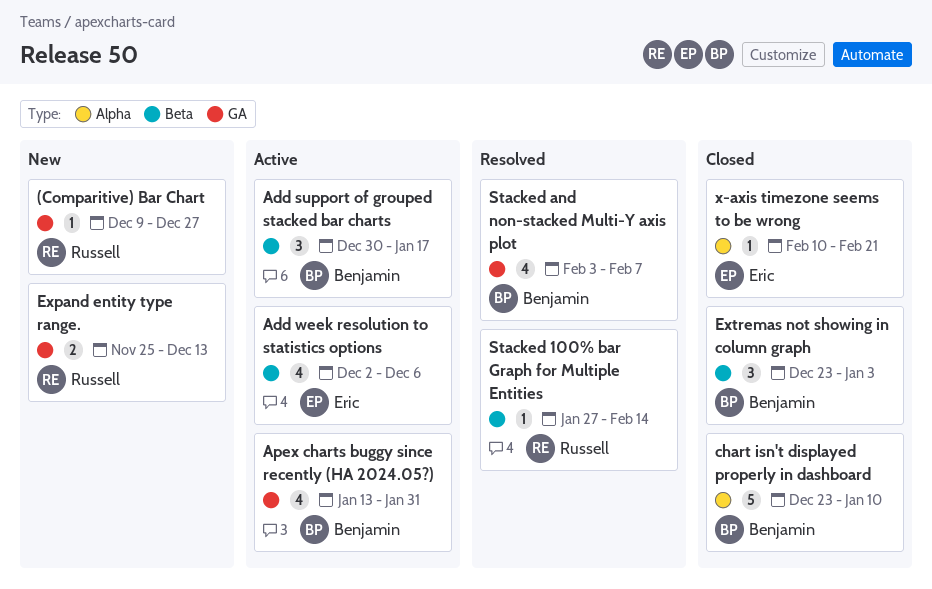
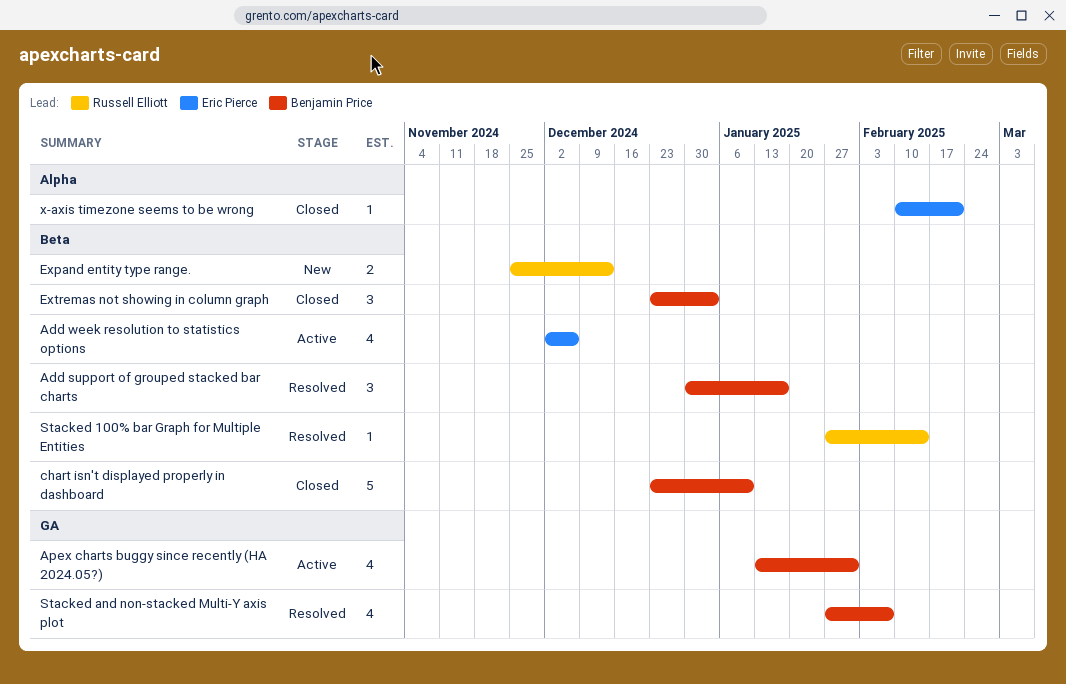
(Comparitive) Bar Chart: present -> none
Add support of grouped stacked bar charts, status: Active -> Resolved
chart isn't displayed properly in dashboard, label: Alpha -> Beta
Expand entity type range., label: GA -> Beta
Stacked and non-stacked Multi-Y axis plot, start: Feb 3 -> Jan 27

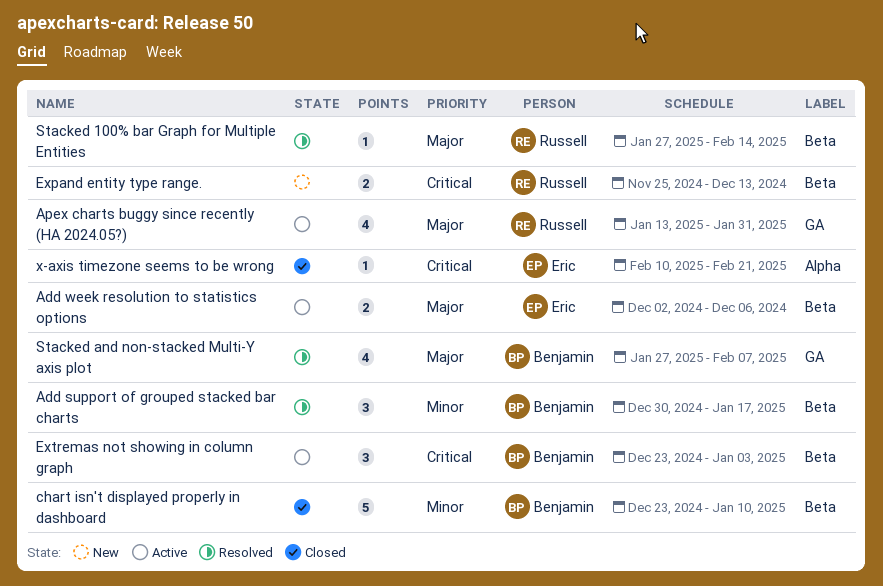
Add week resolution to statistics options, estimate: 4 -> 2
Apex charts buggy since recently (HA 2024.05?), owner: Benjamin Price -> Russell Elliott
Extremas not showing in column graph, status: Closed -> Active

